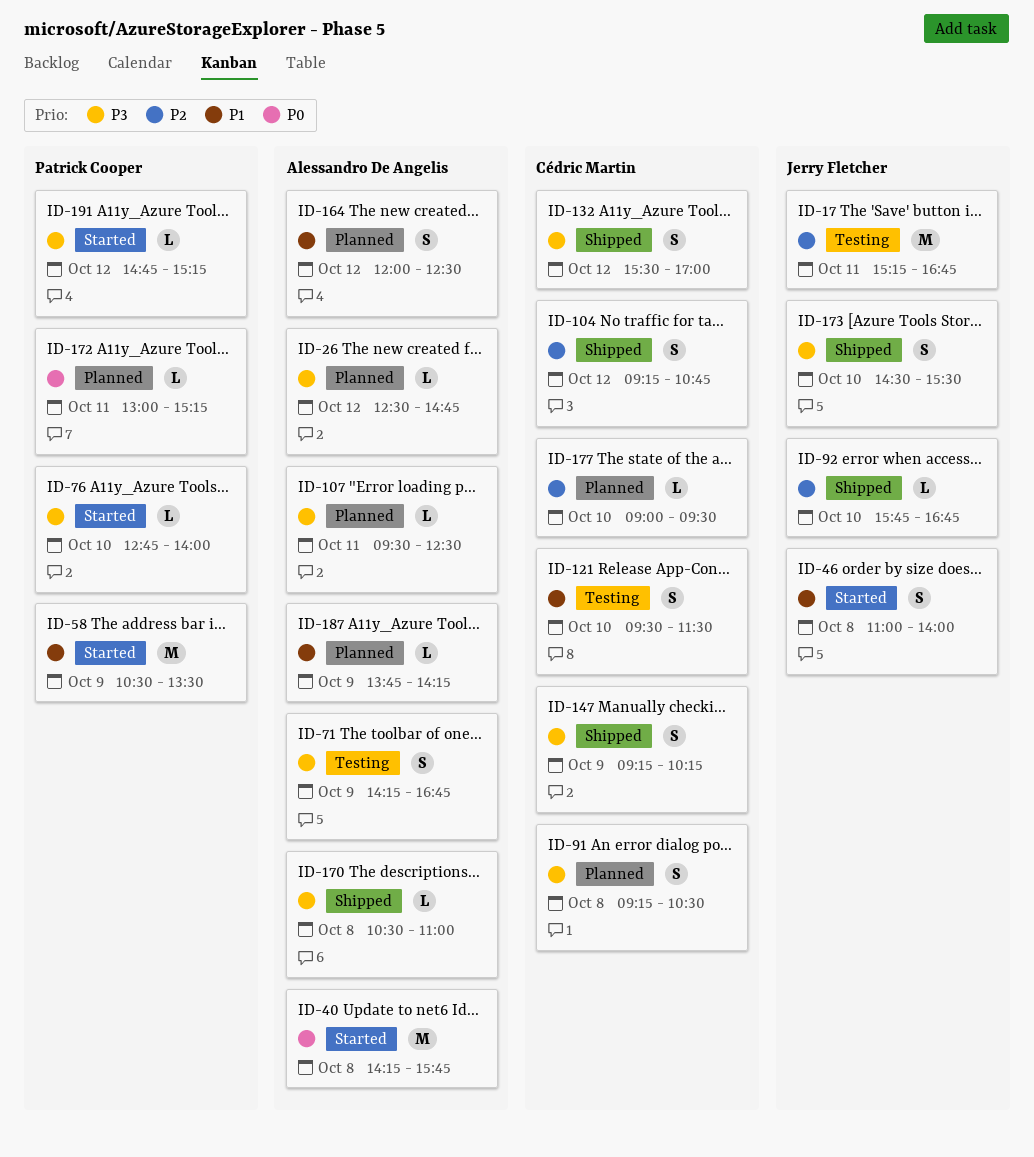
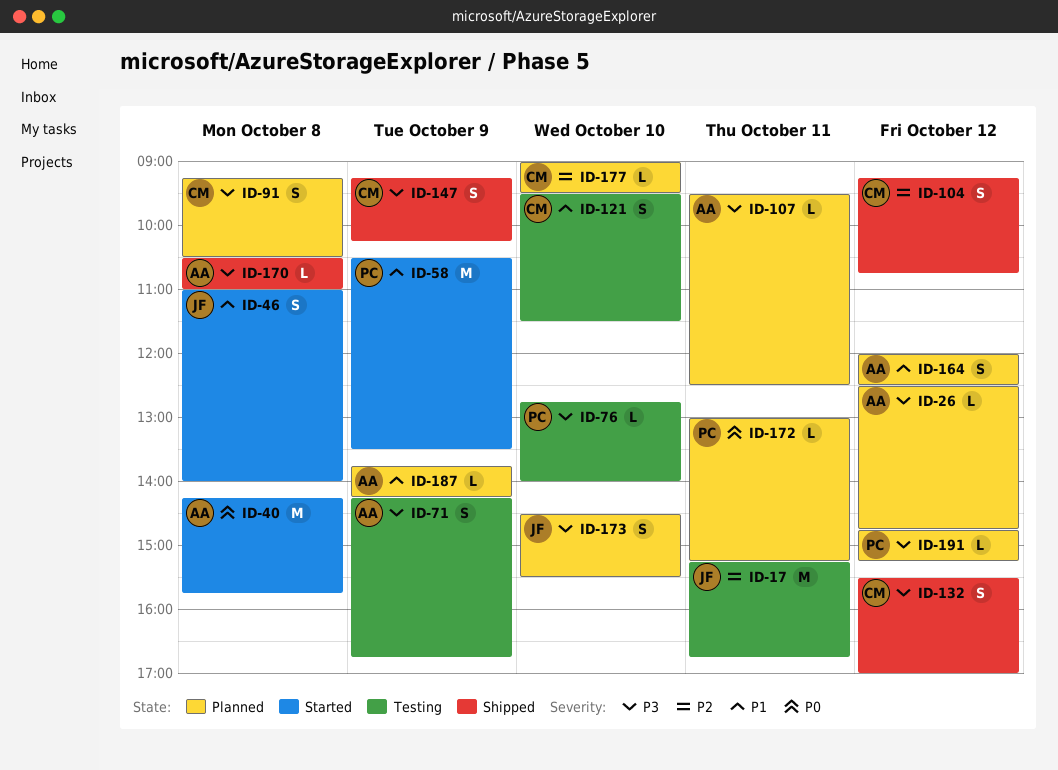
ID-76, status: Started -> Testing
ID-92: present -> none
ID-173, status: Shipped -> Planned
ID-191, status: Started -> Planned

